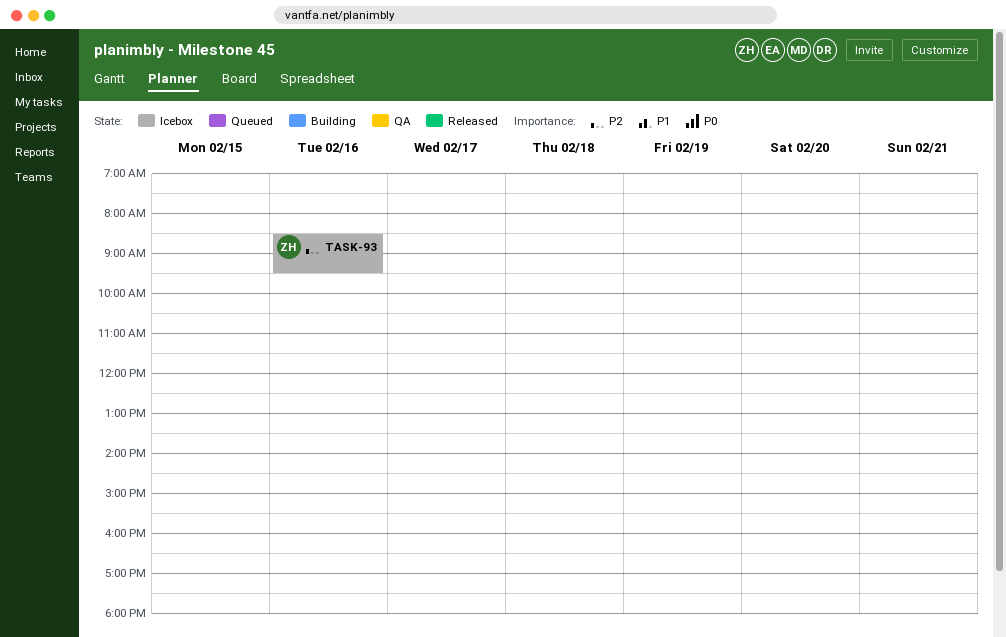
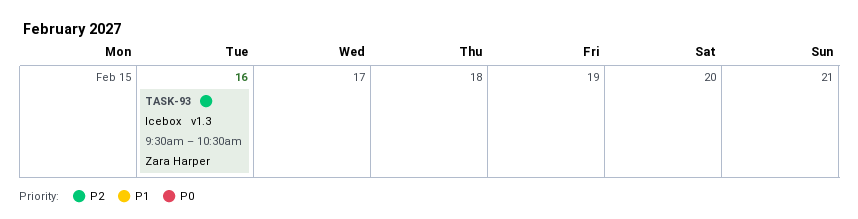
TASK-93, begins: 08:30 -> 09:30
TASK-93, ends: 09:30 -> 10:30

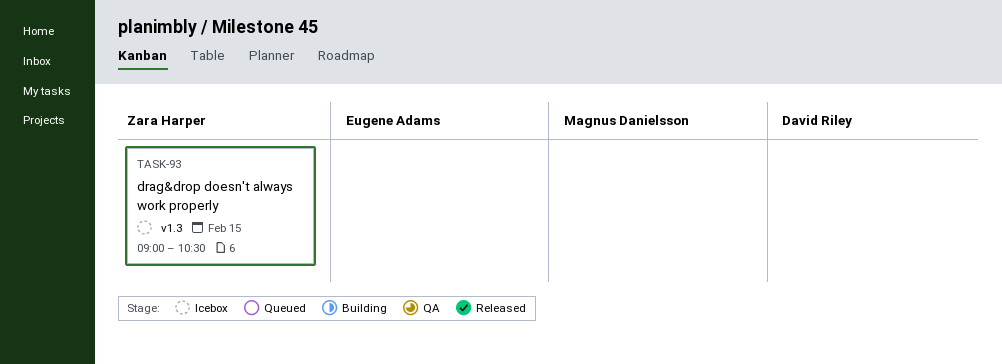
TASK-93, day: Feb 16 -> Feb 15
TASK-93, begins: 09:30 -> 09:00

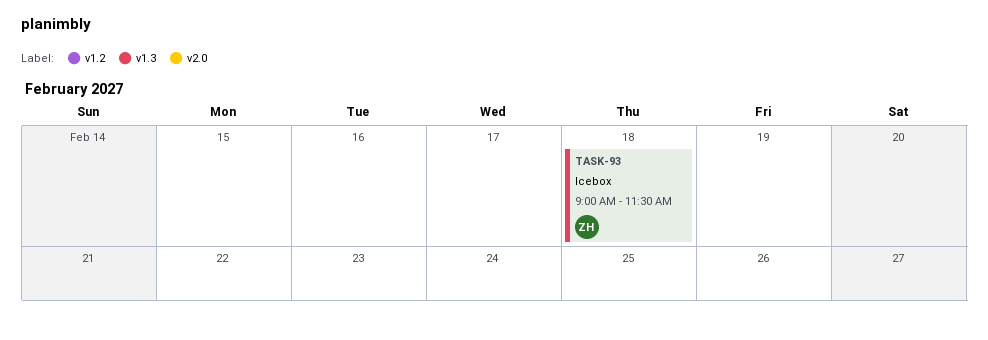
TASK-93, day: Feb 15 -> Feb 18
TASK-93, ends: 10:30 -> 11:30

